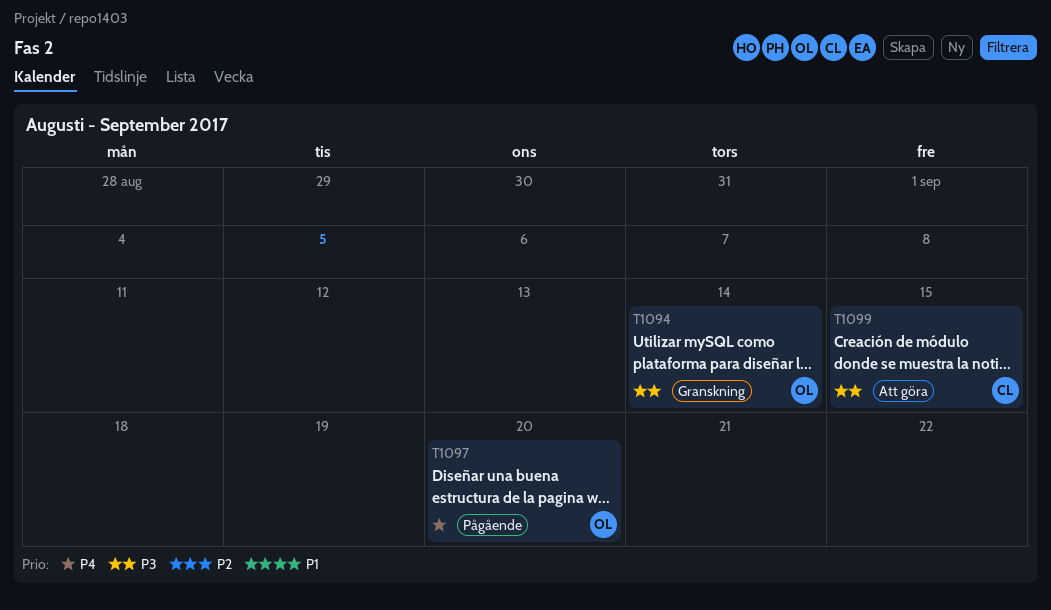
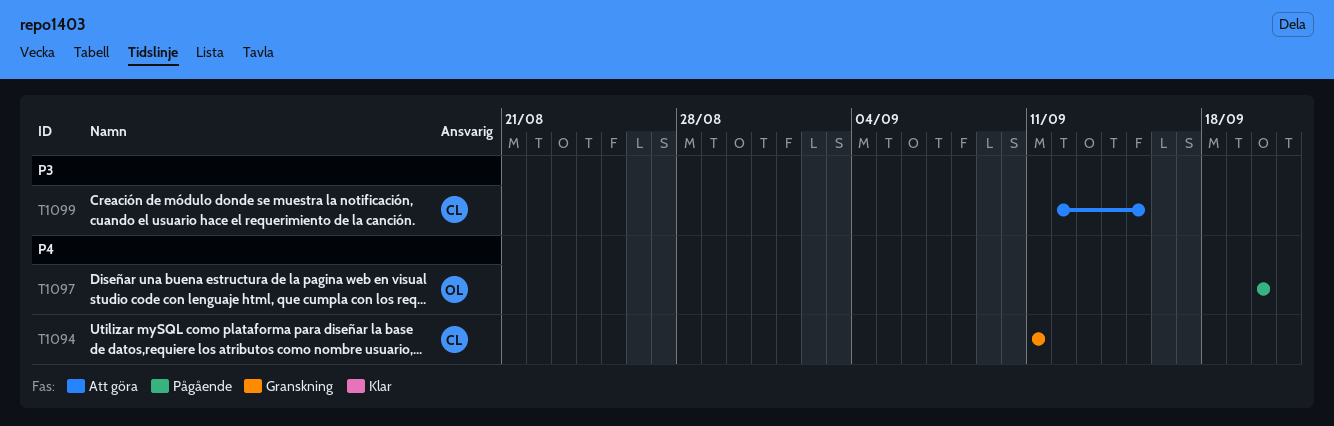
T1094, owner: OL -> CL
T1094, priority: P3 -> P4
T1094, due: Sep 14 -> Sep 11

